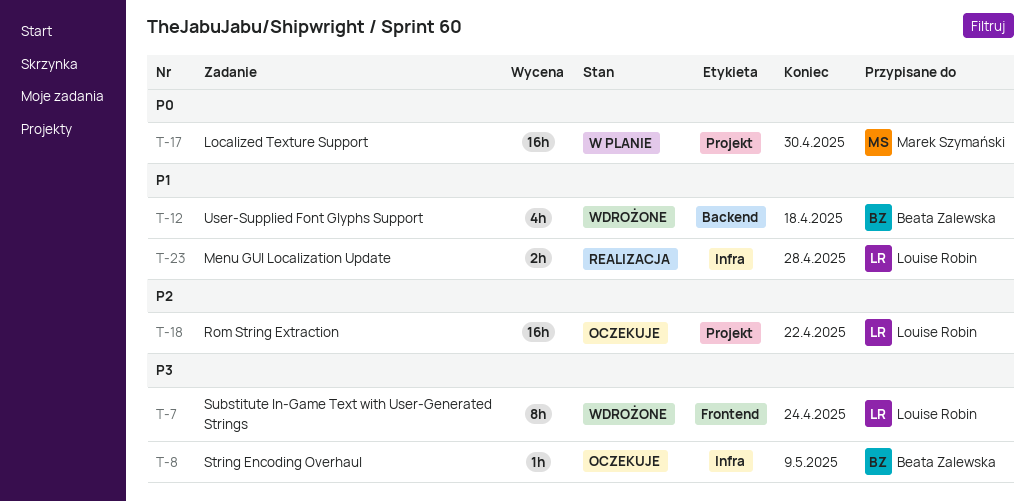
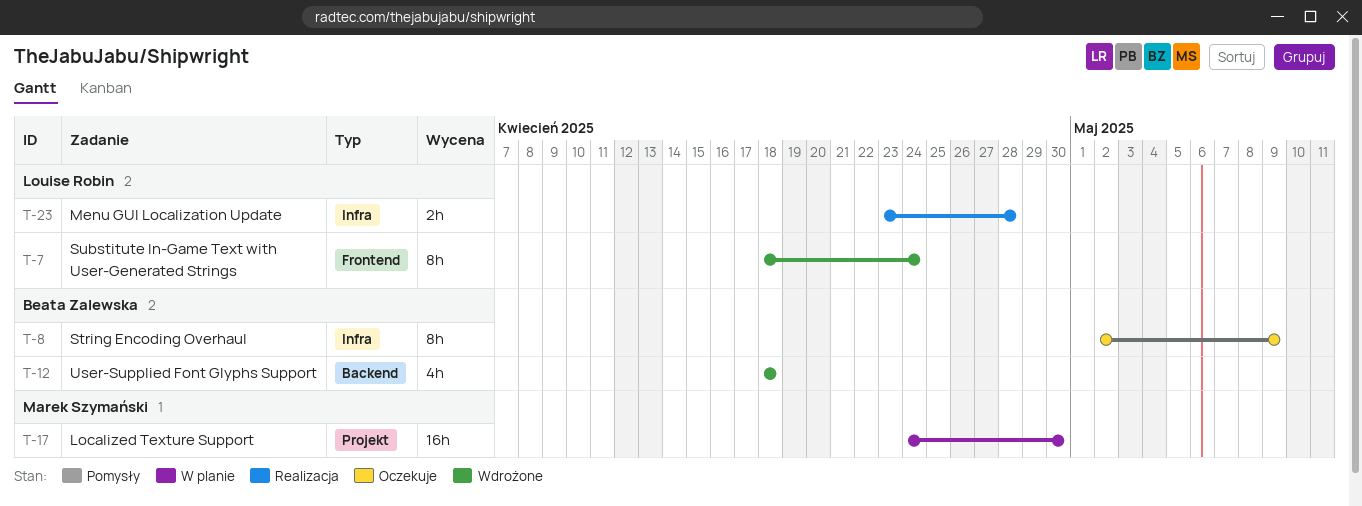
T-8, estimate: 1h -> 8h
T-18: present -> none

